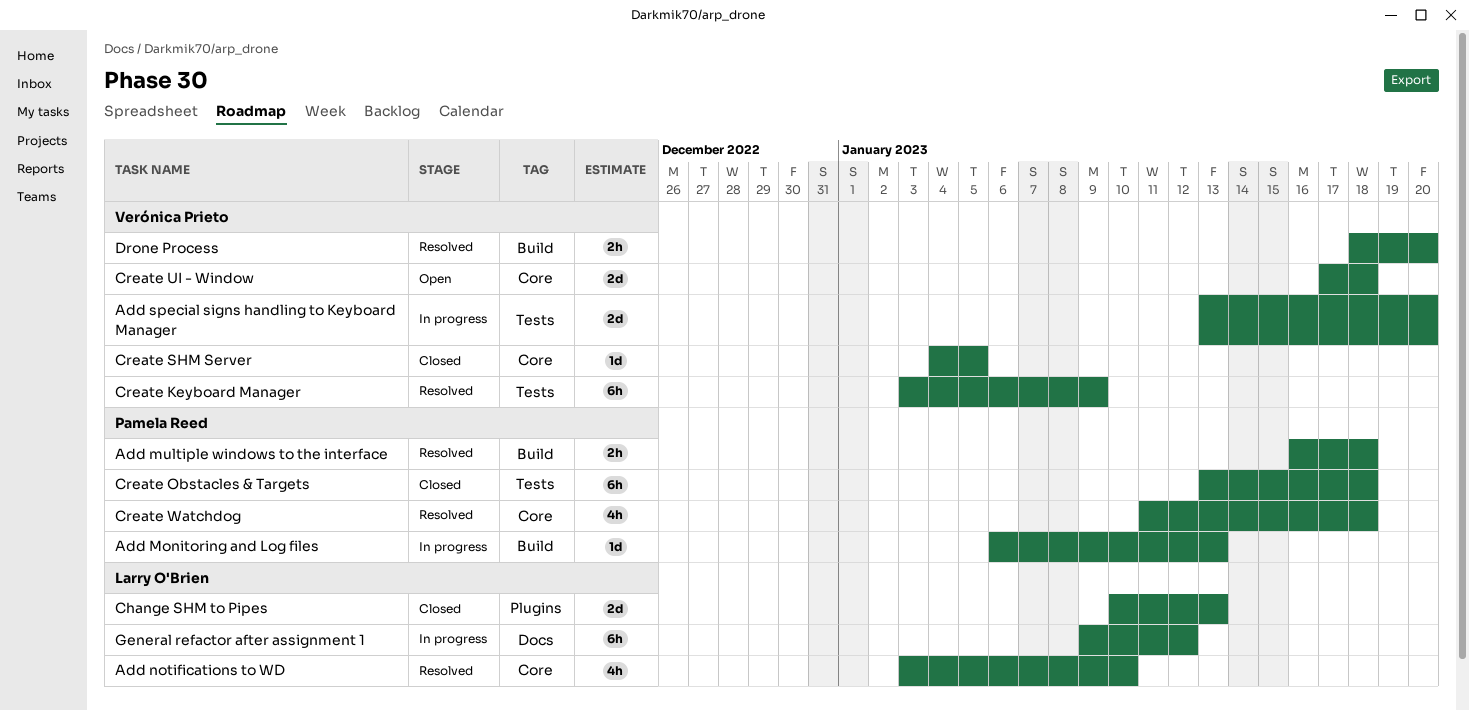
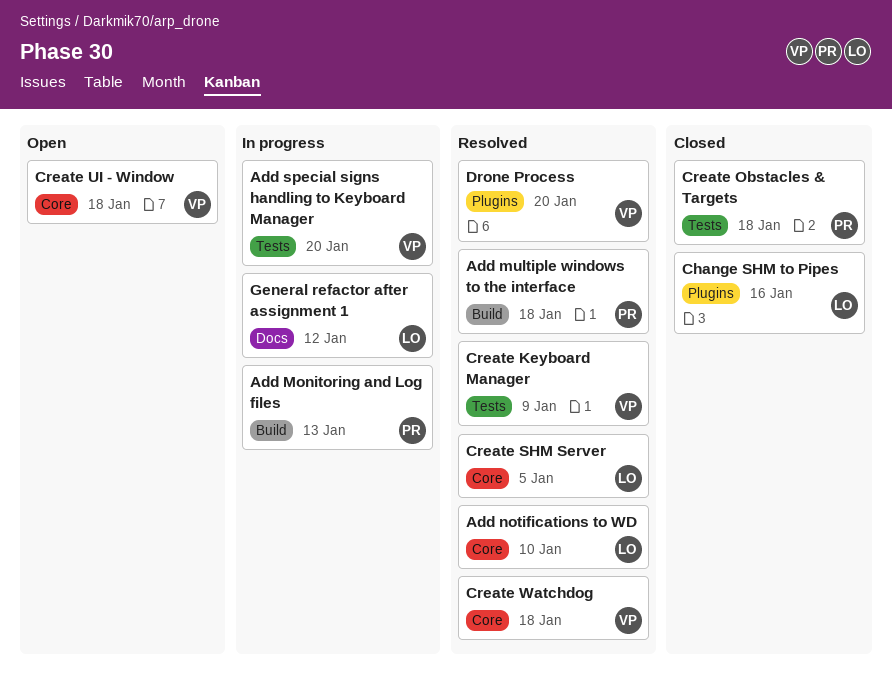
Change SHM to Pipes, due: Jan 13 -> Jan 16
Create SHM Server, status: Closed -> Resolved
Create SHM Server, owner: Verónica Prieto -> Larry O'Brien
Create Watchdog, owner: Pamela Reed -> Verónica Prieto
Drone Process, label: Build -> Plugins

